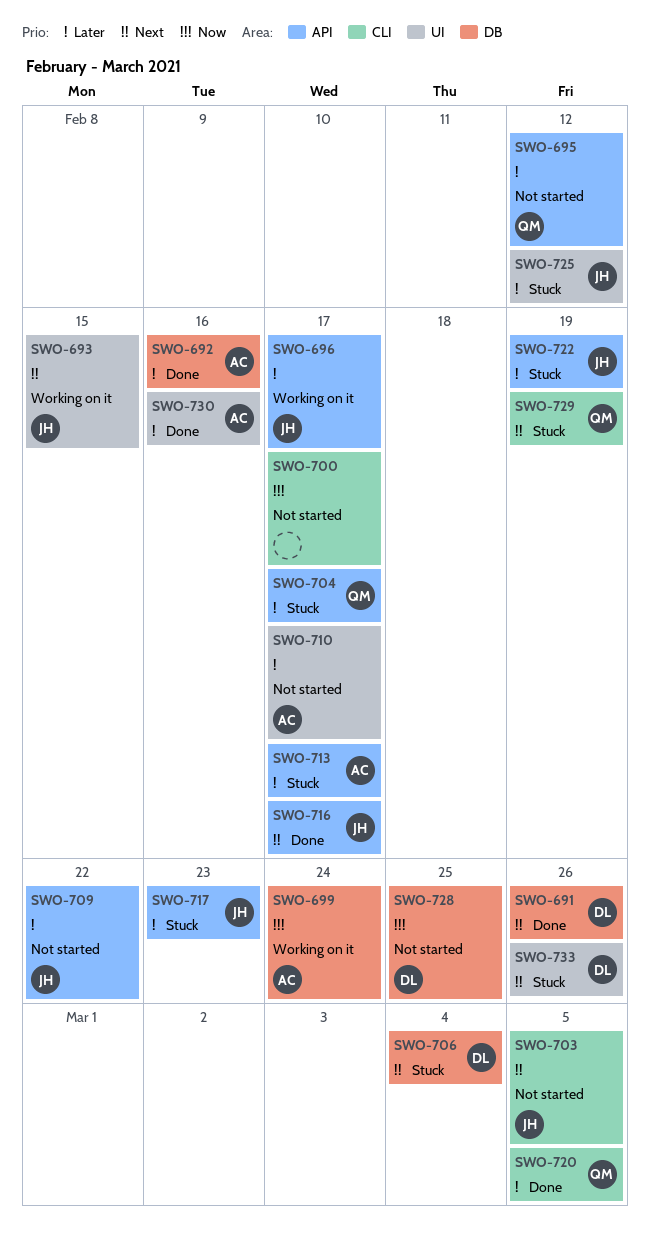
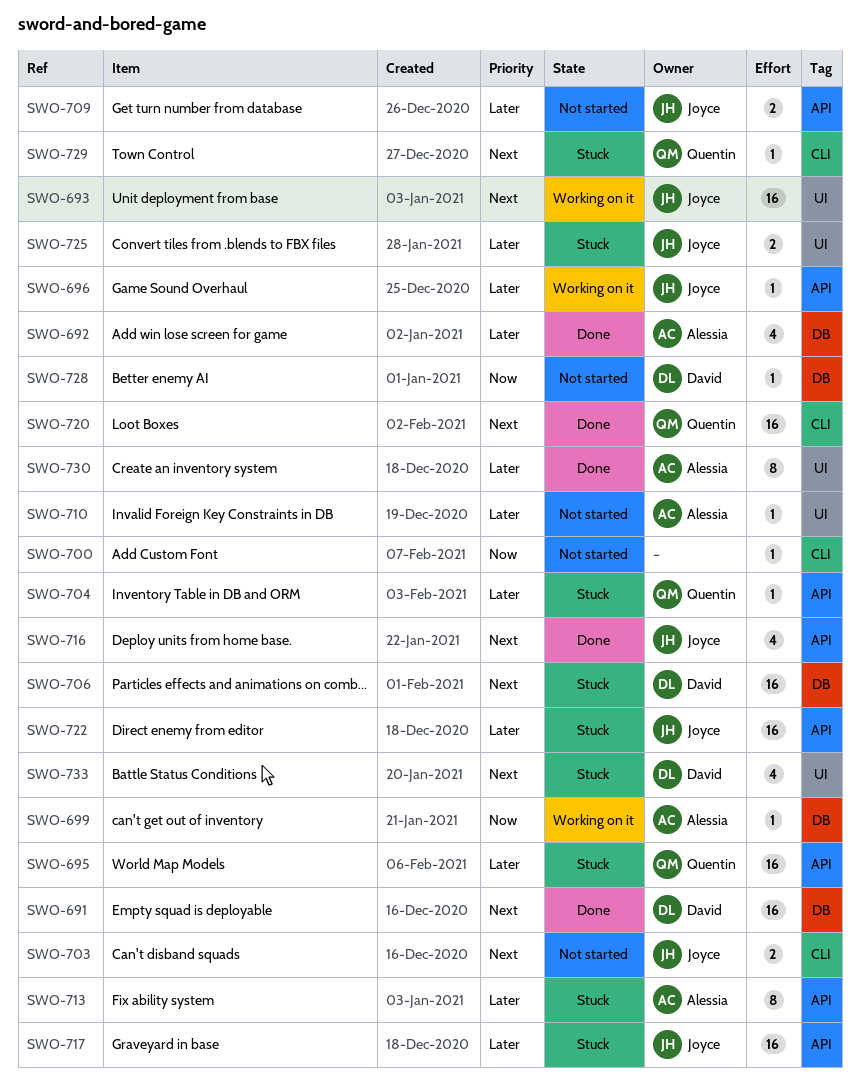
SWO-695, status: Not started -> Stuck
SWO-720, priority: Later -> Next

